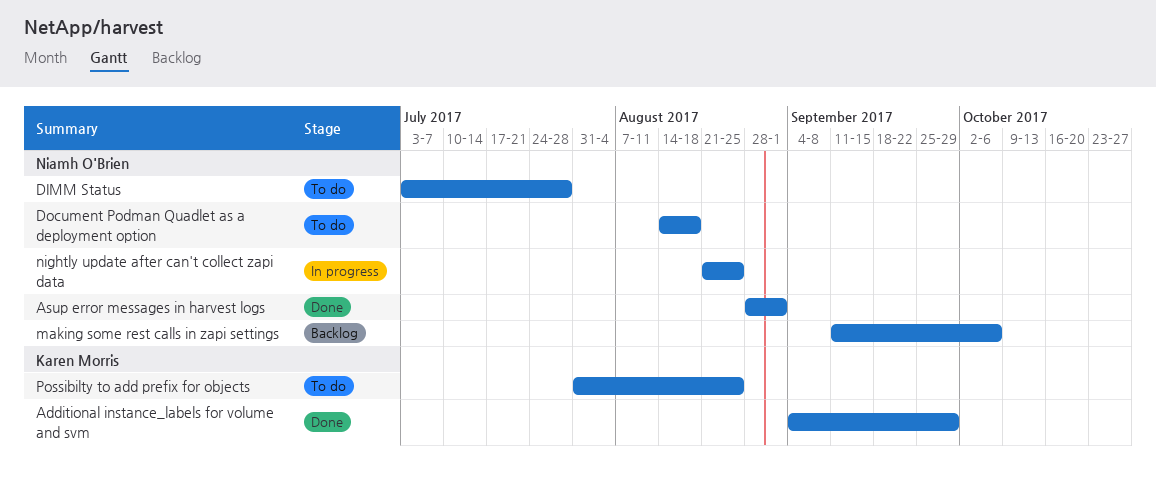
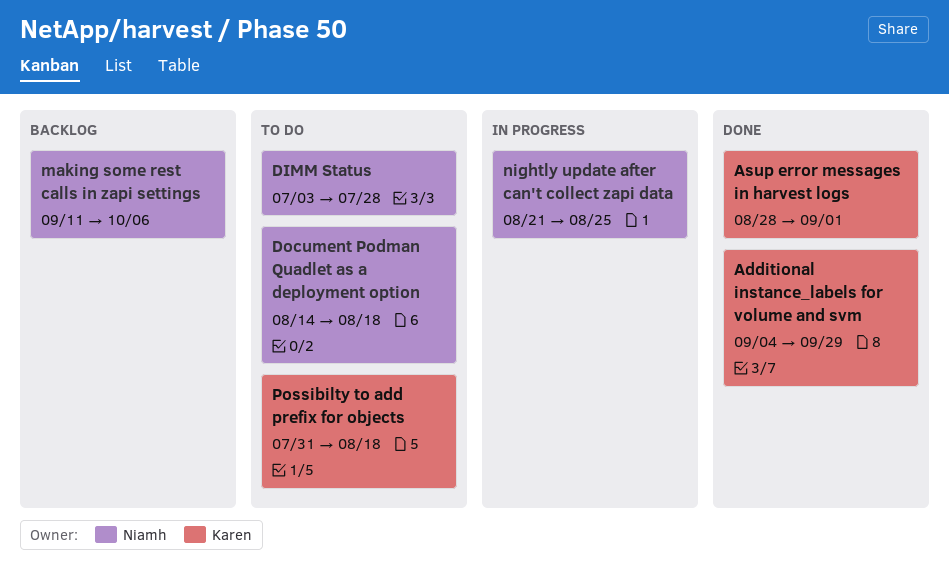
Asup error messages in harvest logs, owner: Niamh O'Brien -> Karen Morris
Possibilty to add prefix for objects, due: Aug 25 -> Aug 18

